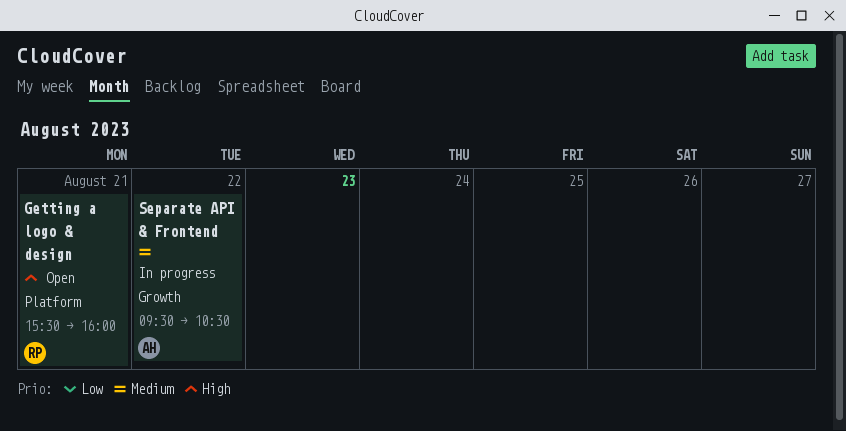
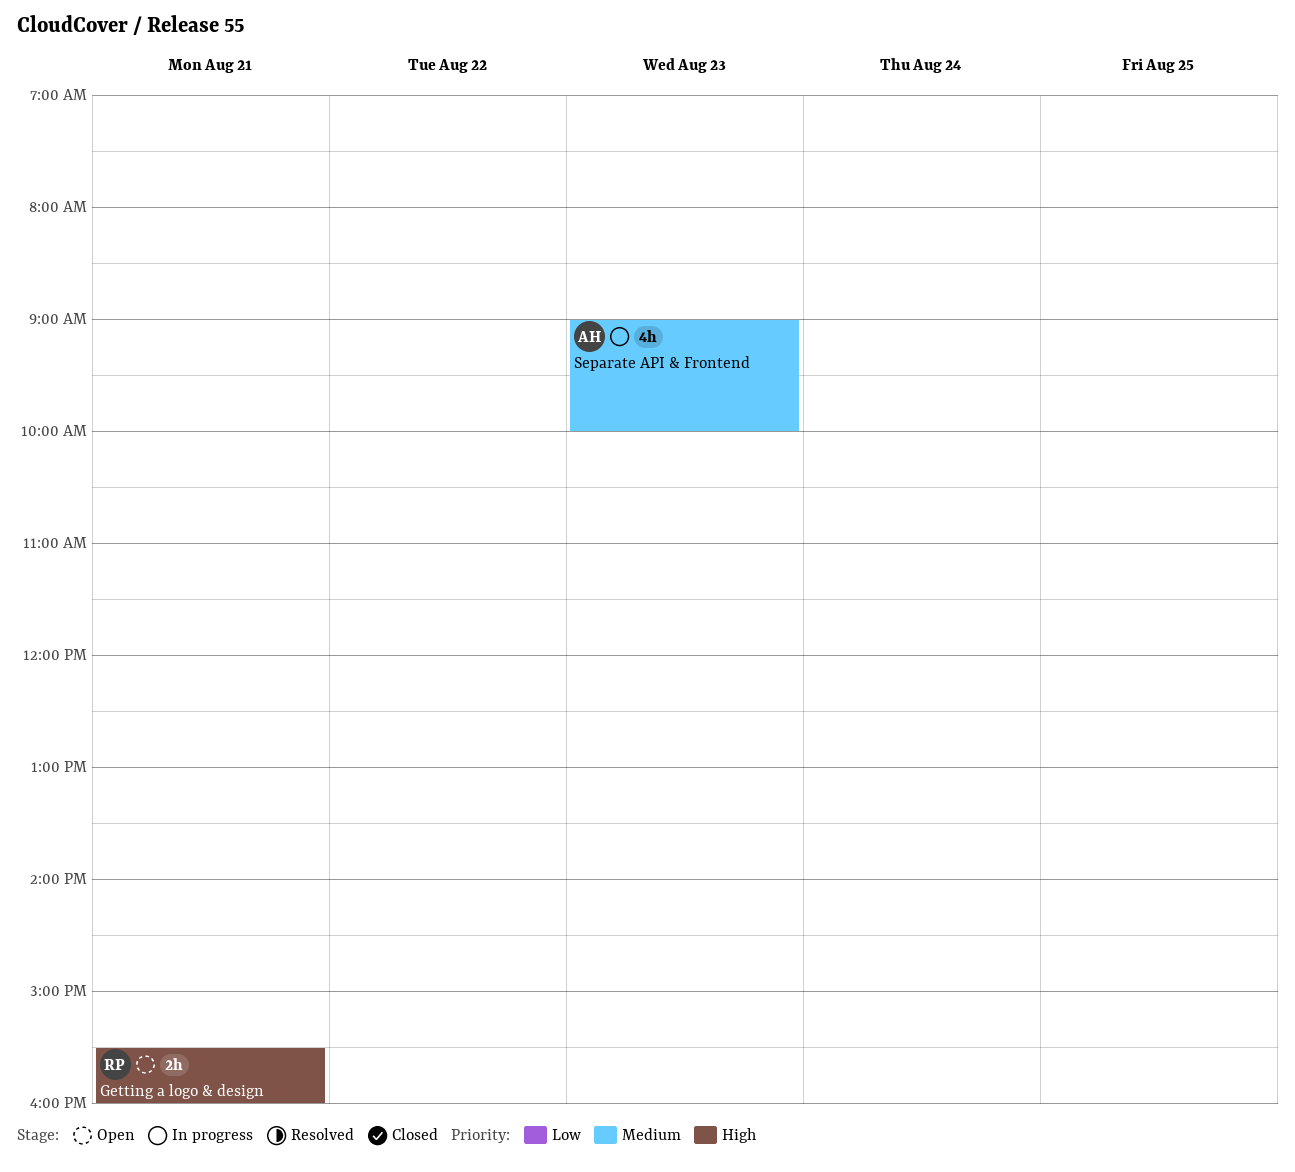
Separate API & Frontend, day: Aug 22 -> Aug 23
Separate API & Frontend, begins: 09:30 -> 09:00
Separate API & Frontend, ends: 10:30 -> 10:00

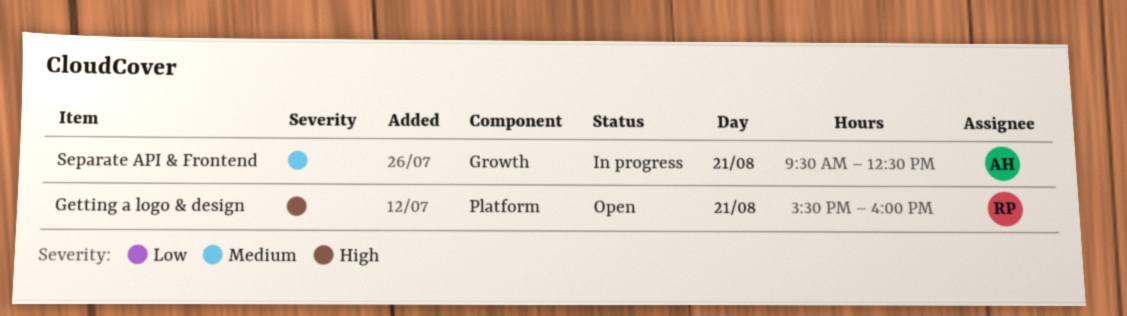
Separate API & Frontend, day: Aug 23 -> Aug 21
Separate API & Frontend, begins: 09:00 -> 09:30
Separate API & Frontend, ends: 10:00 -> 12:30

